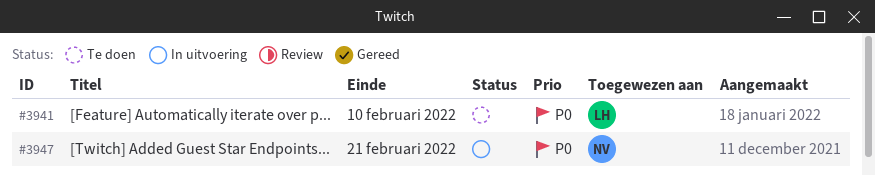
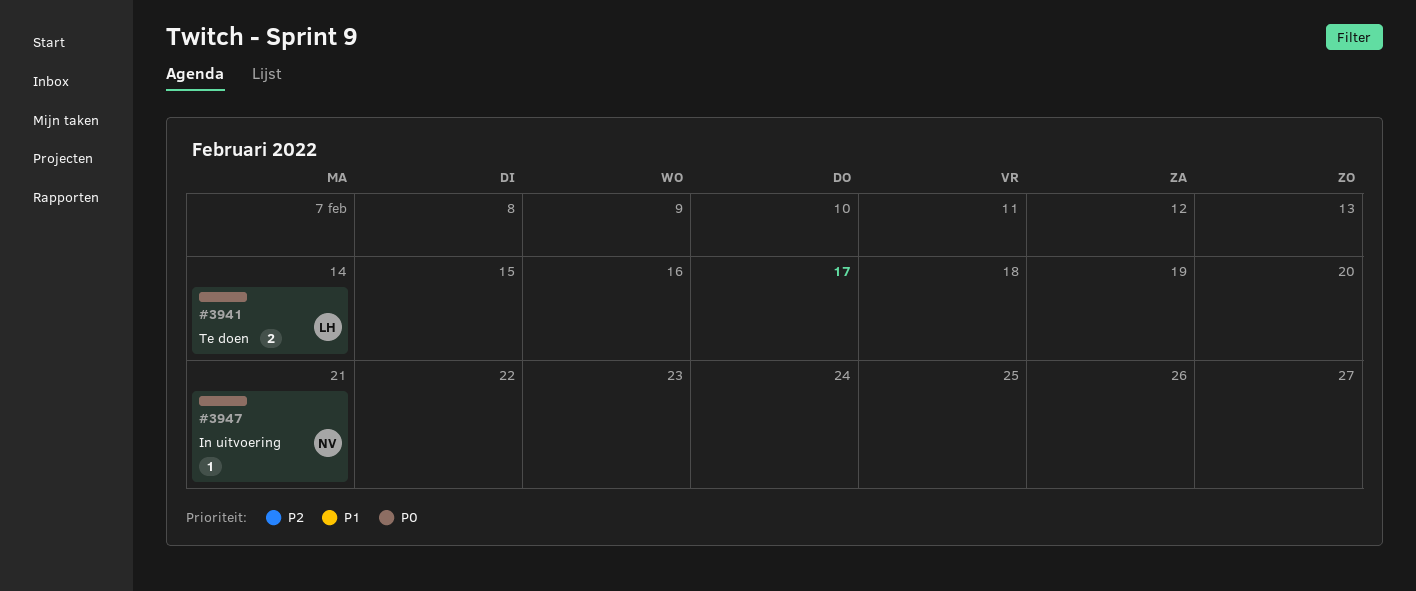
#3941, due: Feb 10 -> Feb 14

